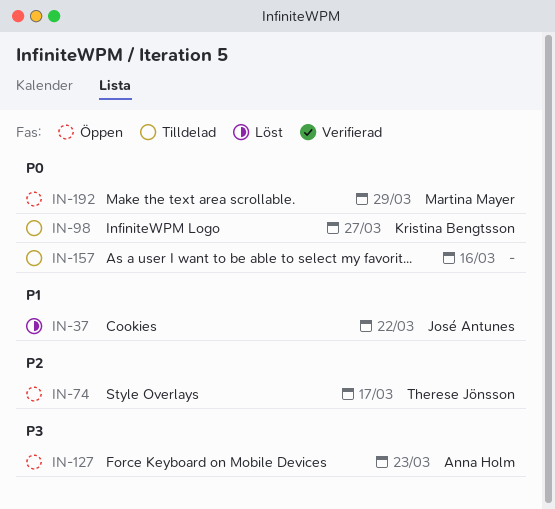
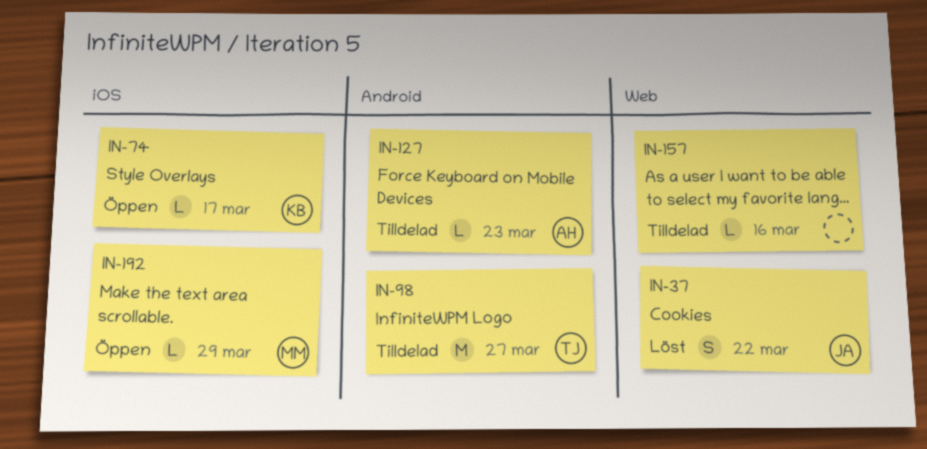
IN-74, owner: Therese Jönsson -> Kristina Bengtsson
IN-98, owner: Kristina Bengtsson -> Therese Jönsson
IN-127, status: Öppen -> Tilldelad

